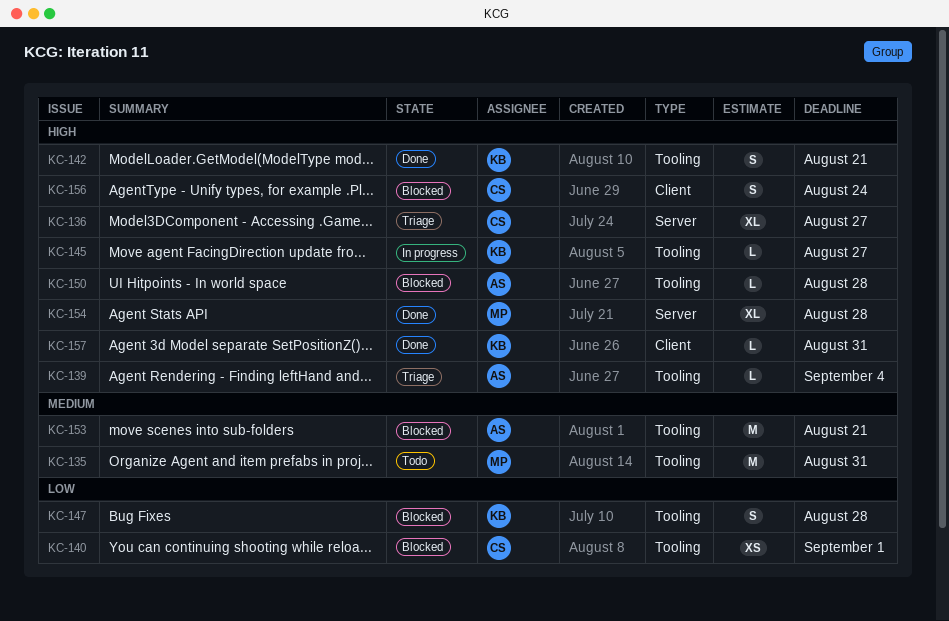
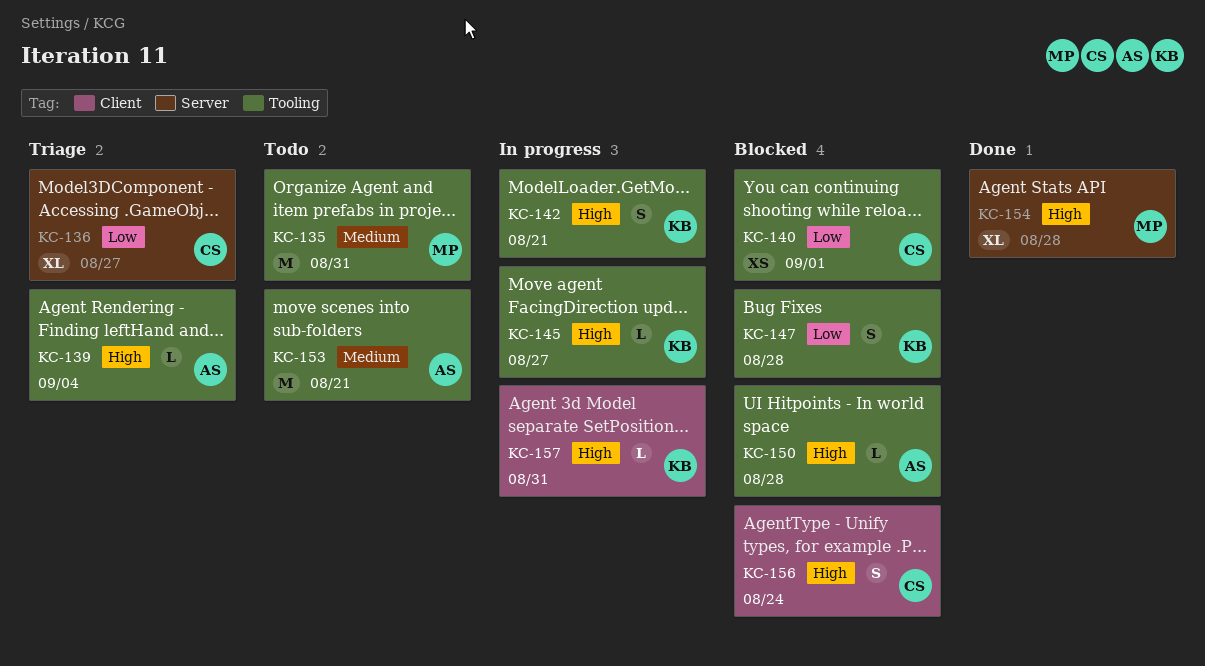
KC-136, priority: High -> Low
KC-142, status: Done -> In progress
KC-153, status: Blocked -> Todo
KC-157, status: Done -> In progress

